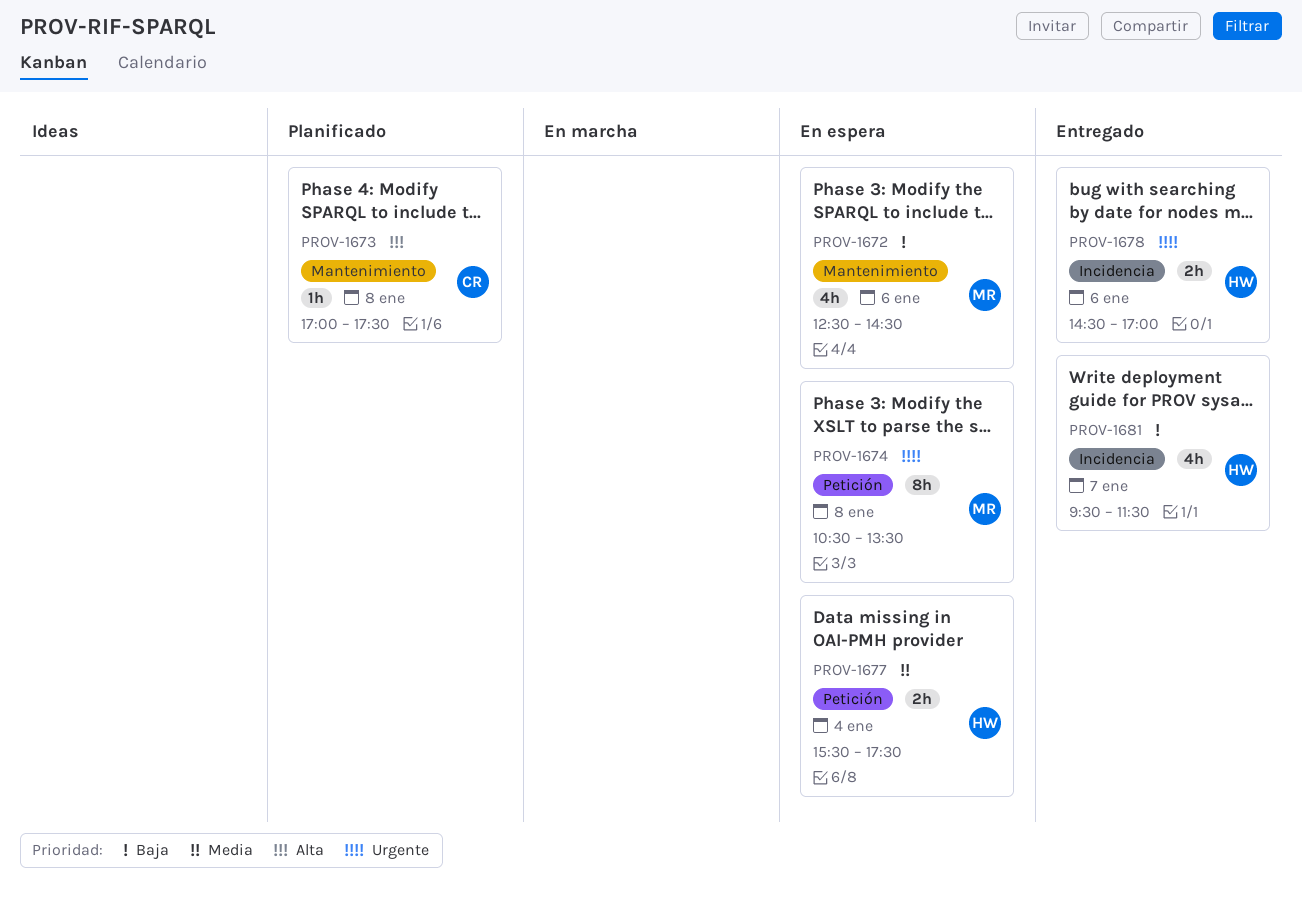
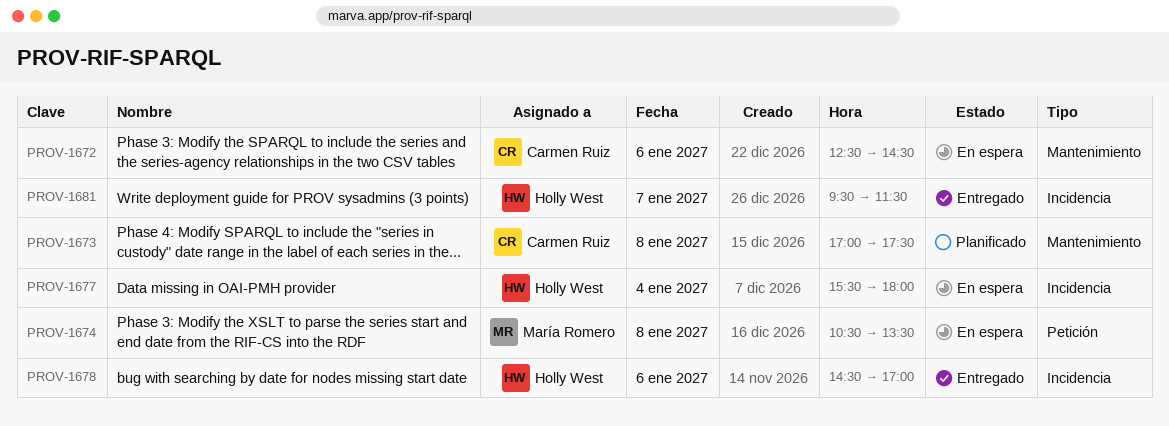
PROV-1672, owner: María Romero -> Carmen Ruiz
PROV-1677, label: Petición -> Incidencia
PROV-1677, ends: 17:30 -> 18:00

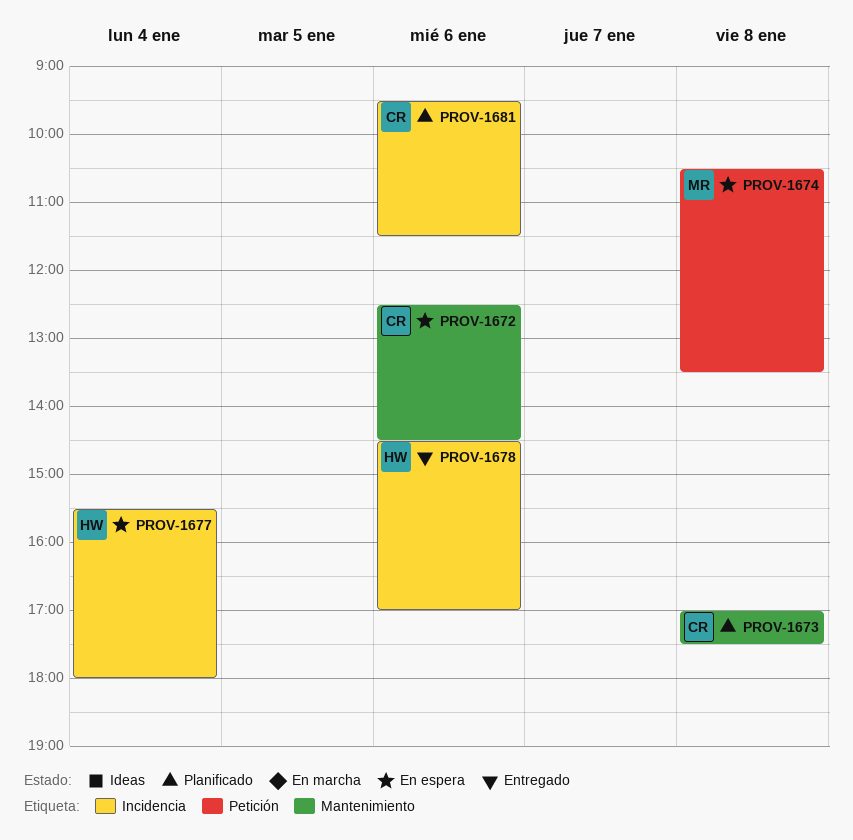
PROV-1681, status: Entregado -> Planificado
PROV-1681, owner: Holly West -> Carmen Ruiz
PROV-1681, day: Jan 7 -> Jan 6

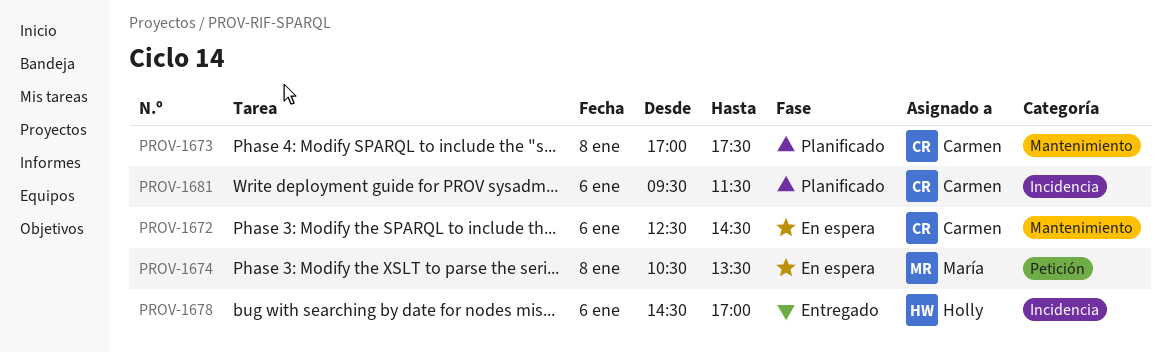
PROV-1677: present -> none

